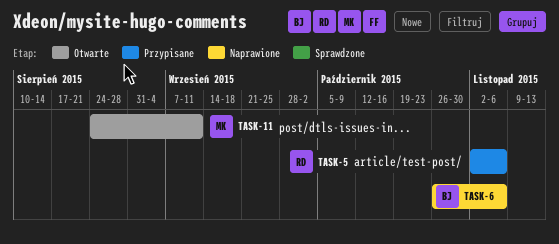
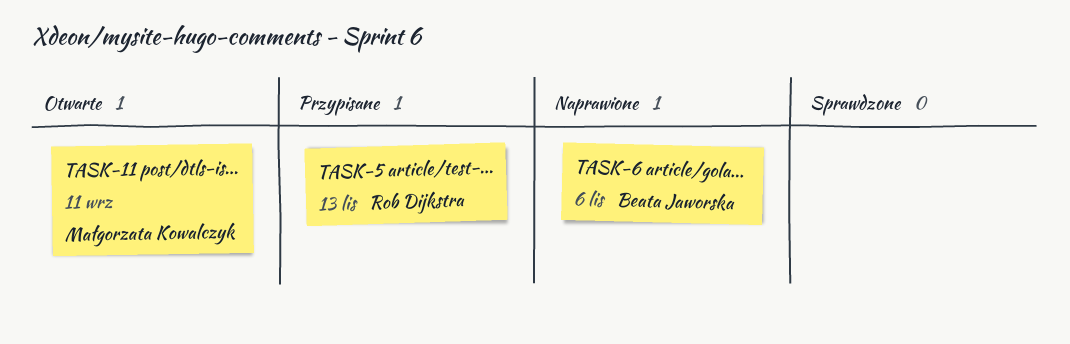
TASK-5, due: Nov 6 -> Nov 13

